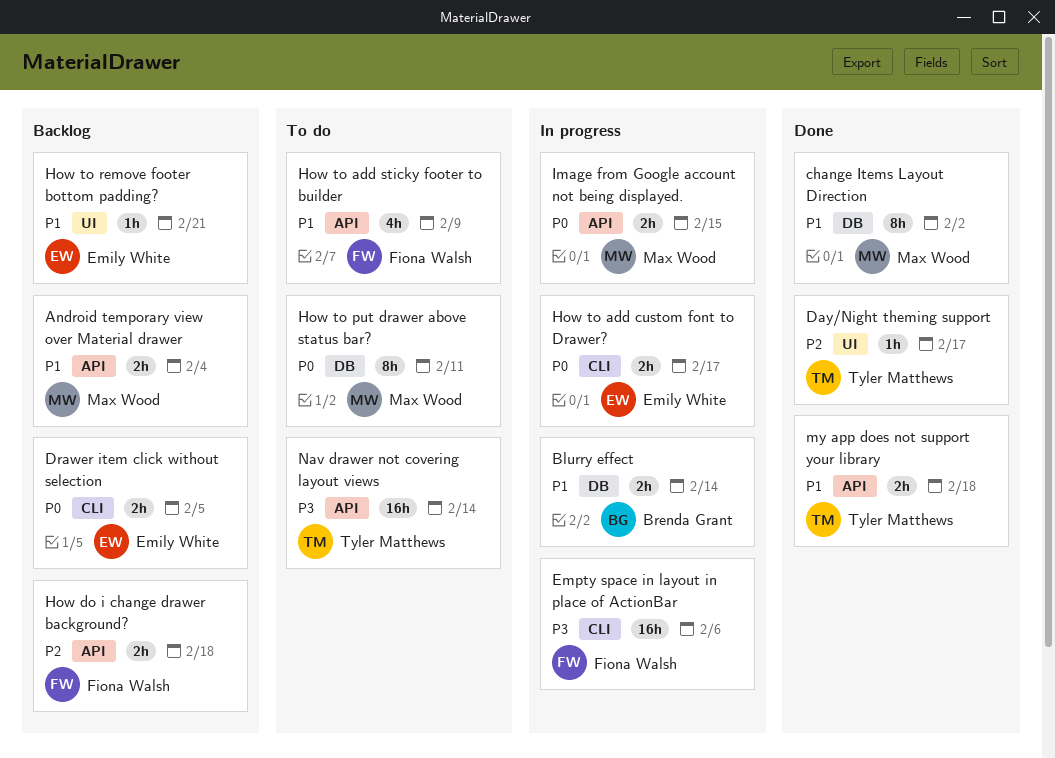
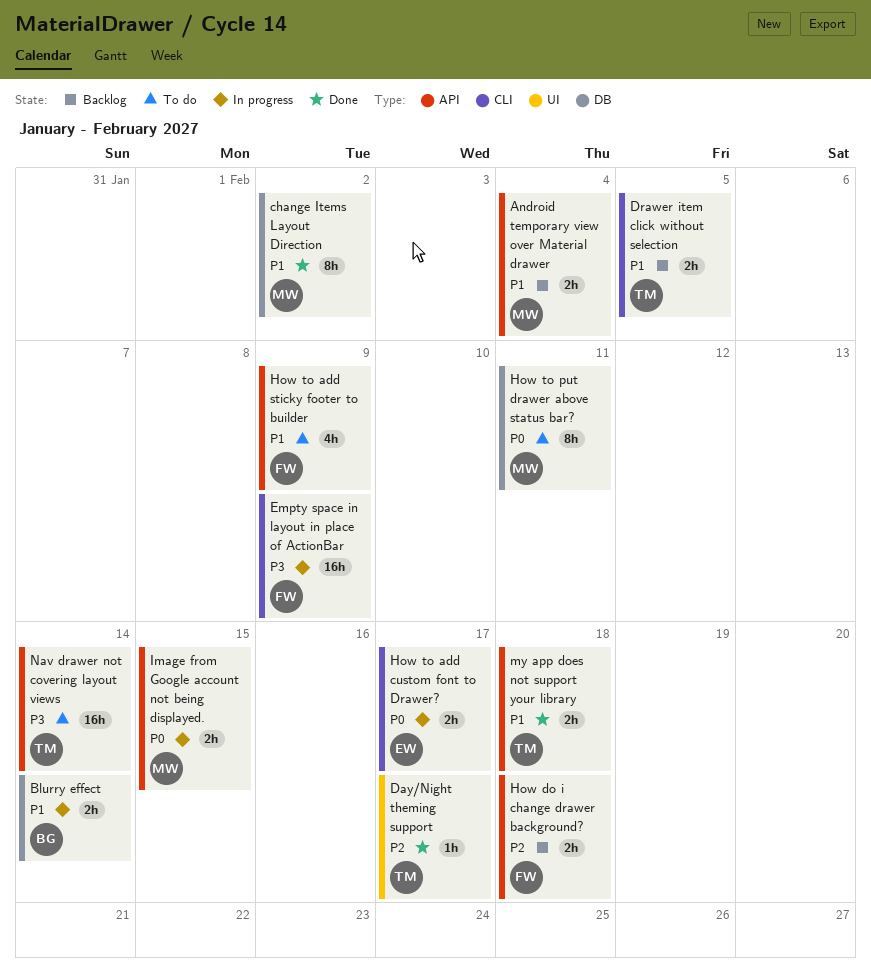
Drawer item click without selection, owner: Emily White -> Tyler Matthews
Drawer item click without selection, priority: P0 -> P1
Empty space in layout in place of ActionBar, due: Feb 6 -> Feb 9
How to remove footer bottom padding?: present -> none

